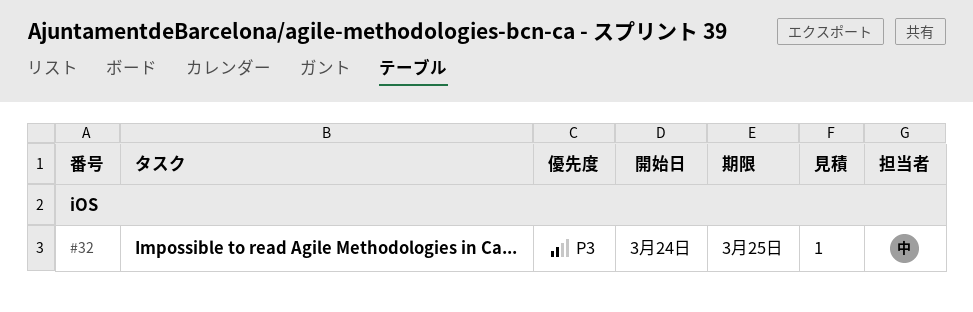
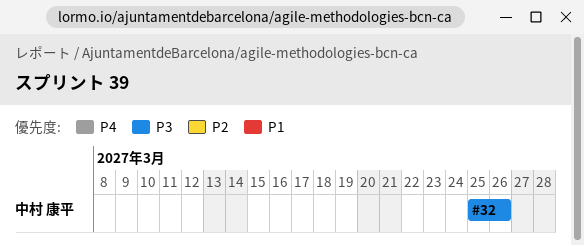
#32, start: Mar 24 -> Mar 25
#32, due: Mar 25 -> Mar 26

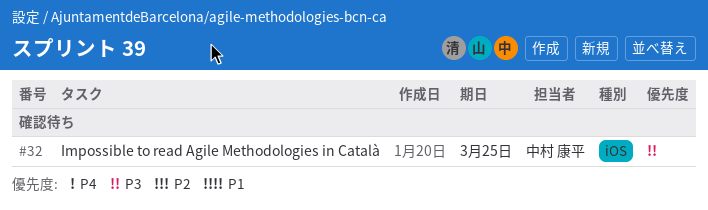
#32, due: Mar 26 -> Mar 25

